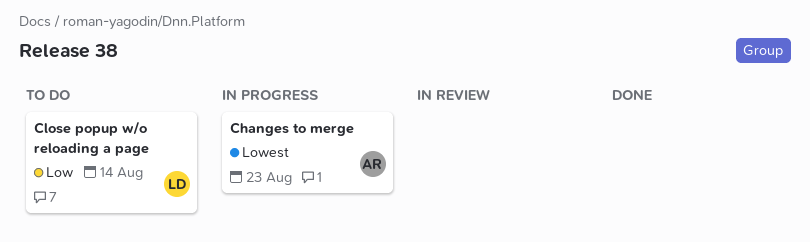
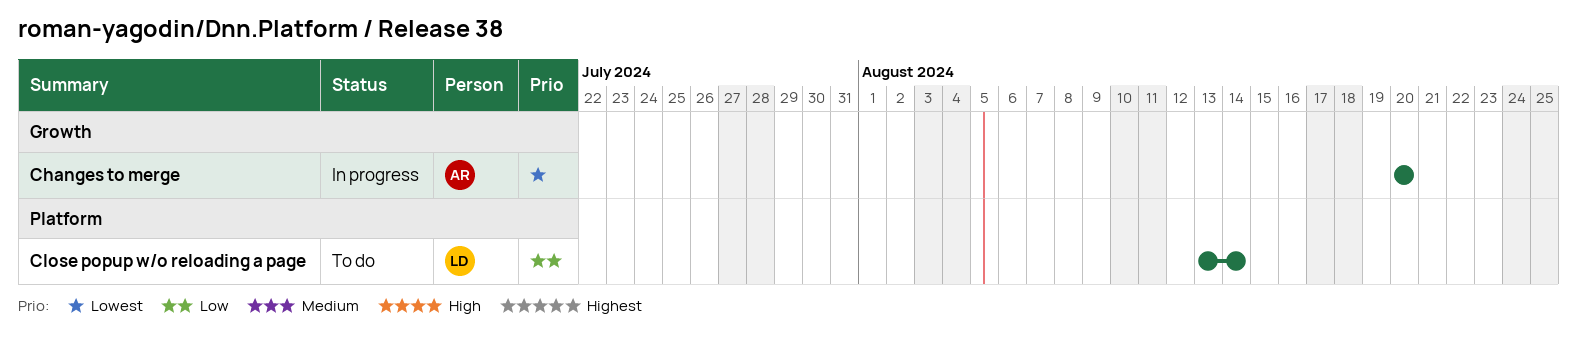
Changes to merge, due: Aug 23 -> Aug 20

